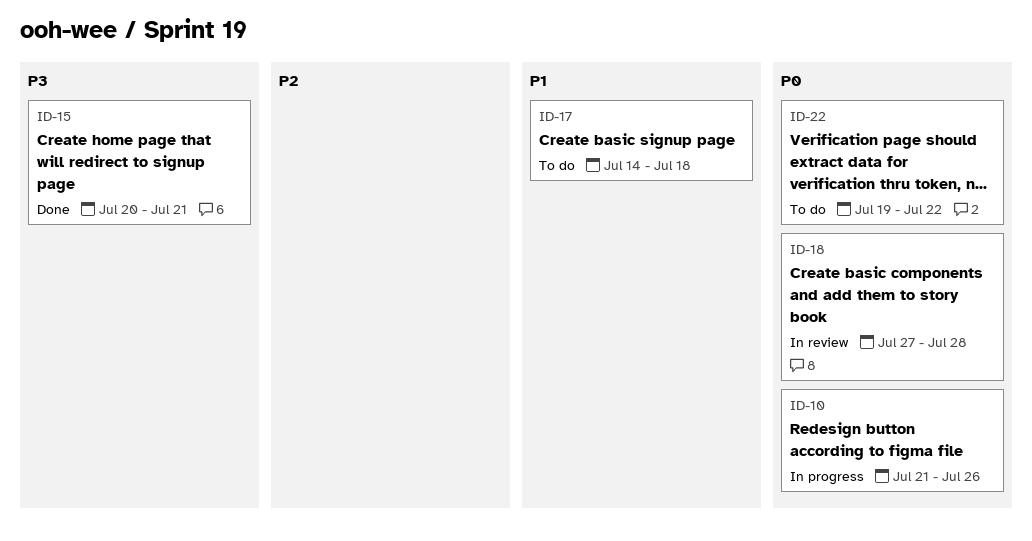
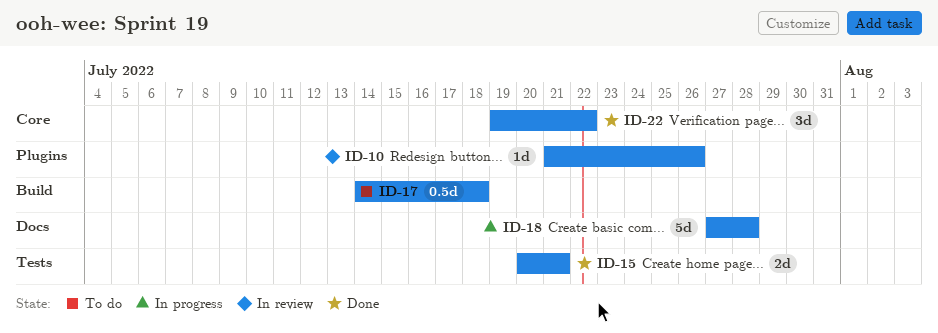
ID-10, status: In progress -> In review
ID-18, status: In review -> In progress
ID-22, status: To do -> Done

